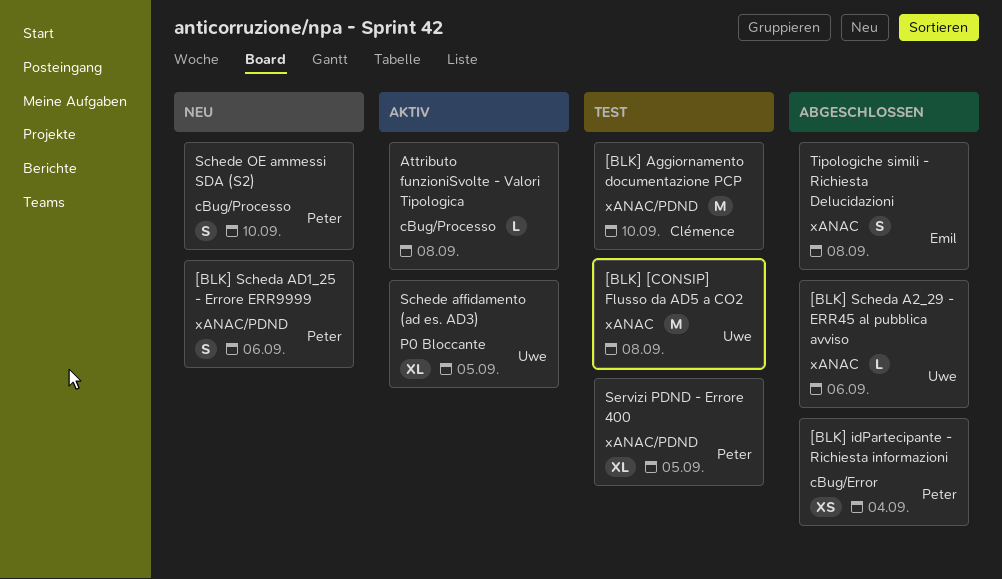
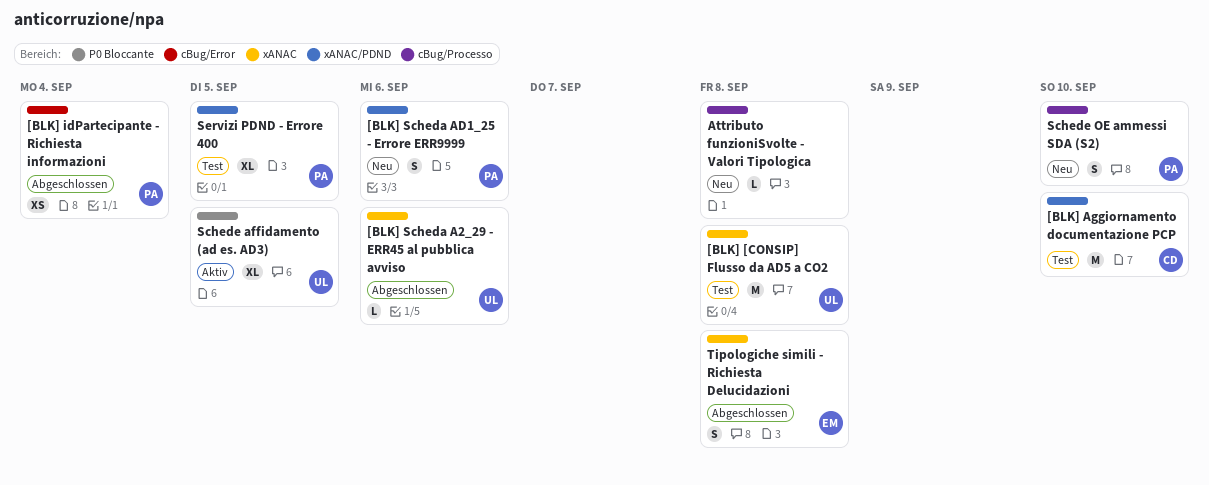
Attributo funzioniSvolte - Valori Tipologica, status: Aktiv -> Neu

